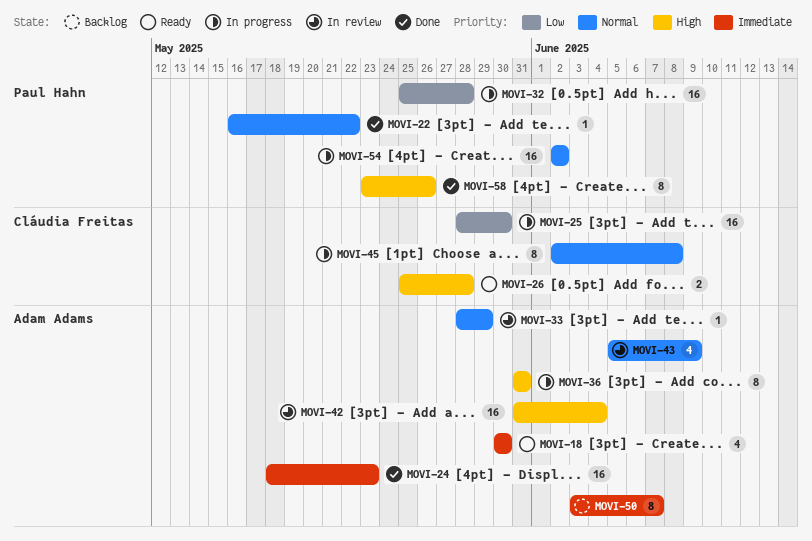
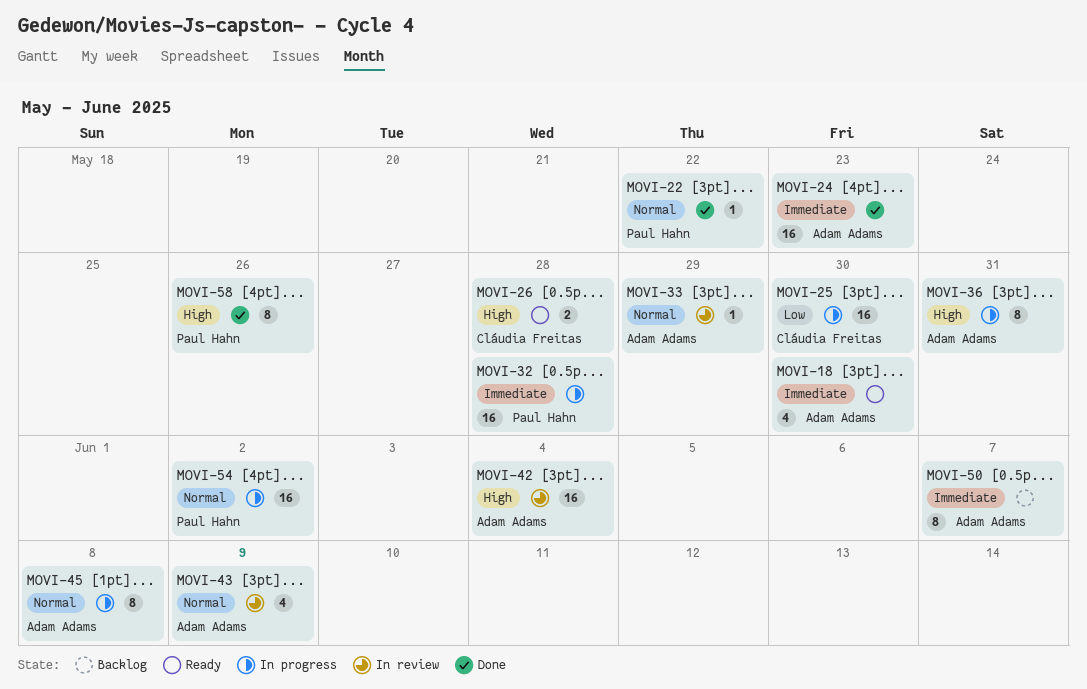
MOVI-32, priority: Low -> Immediate
MOVI-45, owner: Cláudia Freitas -> Adam Adams

